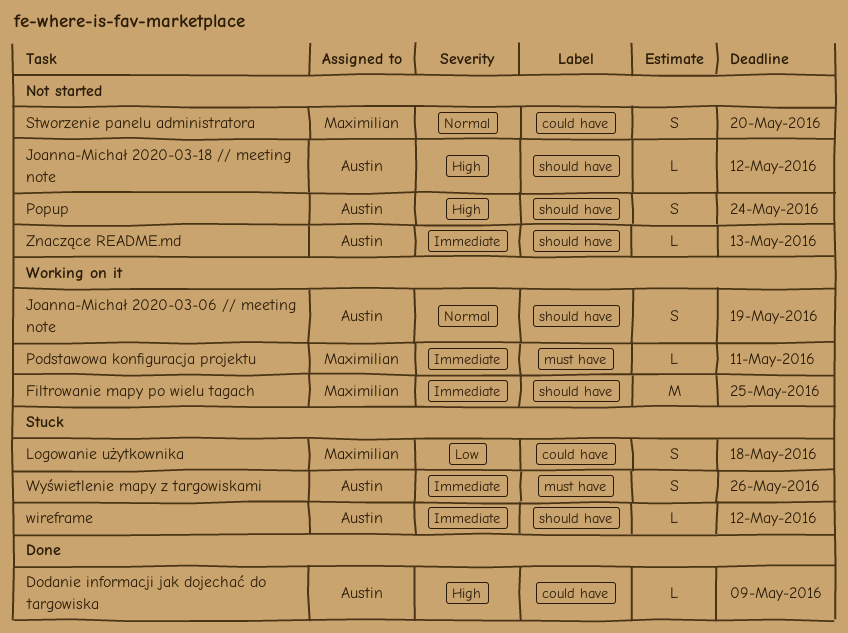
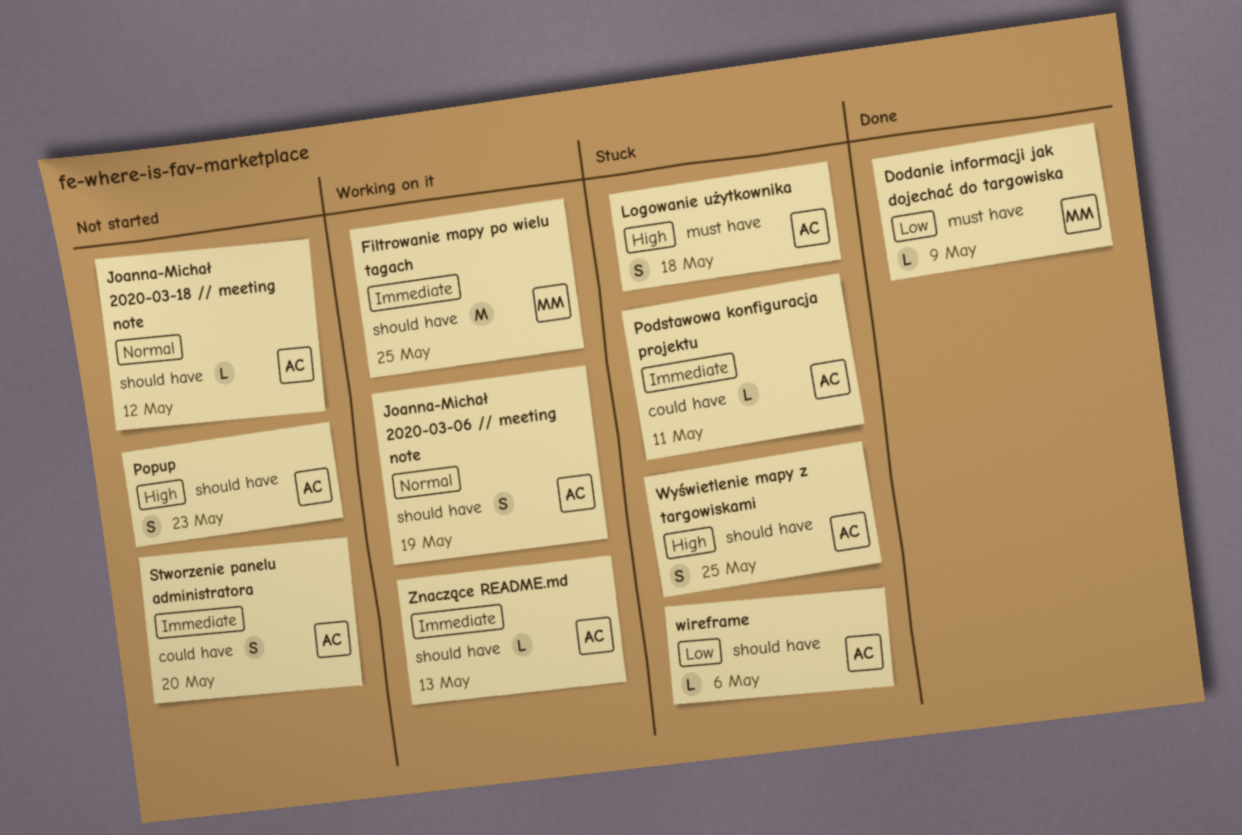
Dodanie informacji jak dojechać do targowiska, owner: Austin -> Maximilian
Dodanie informacji jak dojechać do targowiska, priority: High -> Low
Dodanie informacji jak dojechać do targowiska, label: could have -> must have
Joanna-Michał 2020-03-18 // meeting note, priority: High -> Normal
Logowanie użytkownika, owner: Maximilian -> Austin
Logowanie użytkownika, priority: Low -> High
Logowanie użytkownika, label: could have -> must have
Podstawowa konfiguracja projektu, status: Working on it -> Stuck
Podstawowa konfiguracja projektu, owner: Maximilian -> Austin
Podstawowa konfiguracja projektu, label: must have -> could have
Popup, due: May 24 -> May 23
Stworzenie panelu administratora, owner: Maximilian -> Austin
Stworzenie panelu administratora, priority: Normal -> Immediate
wireframe, priority: Immediate -> Low
wireframe, due: May 12 -> May 6
Wyświetlenie mapy z targowiskami, priority: Immediate -> High
Wyświetlenie mapy z targowiskami, label: must have -> should have
Wyświetlenie mapy z targowiskami, due: May 26 -> May 25
Znaczące README.md, status: Not started -> Working on it

